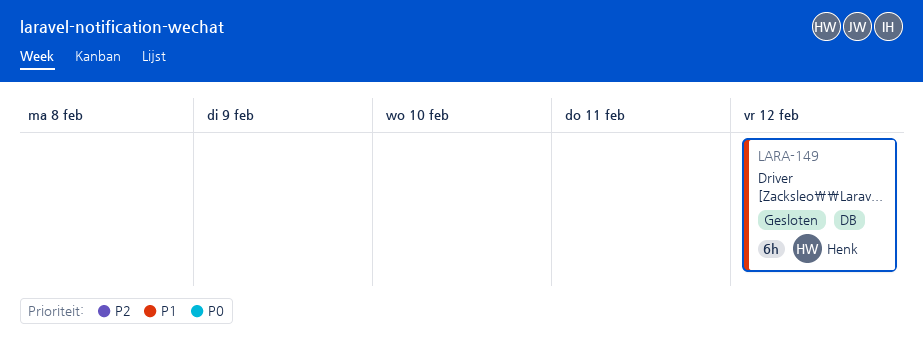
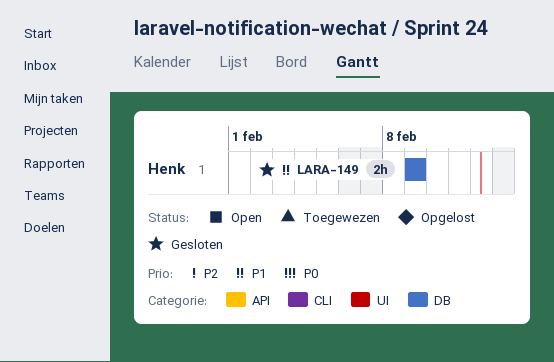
LARA-149, estimate: 6h -> 2h
LARA-149, due: Feb 12 -> Feb 9

